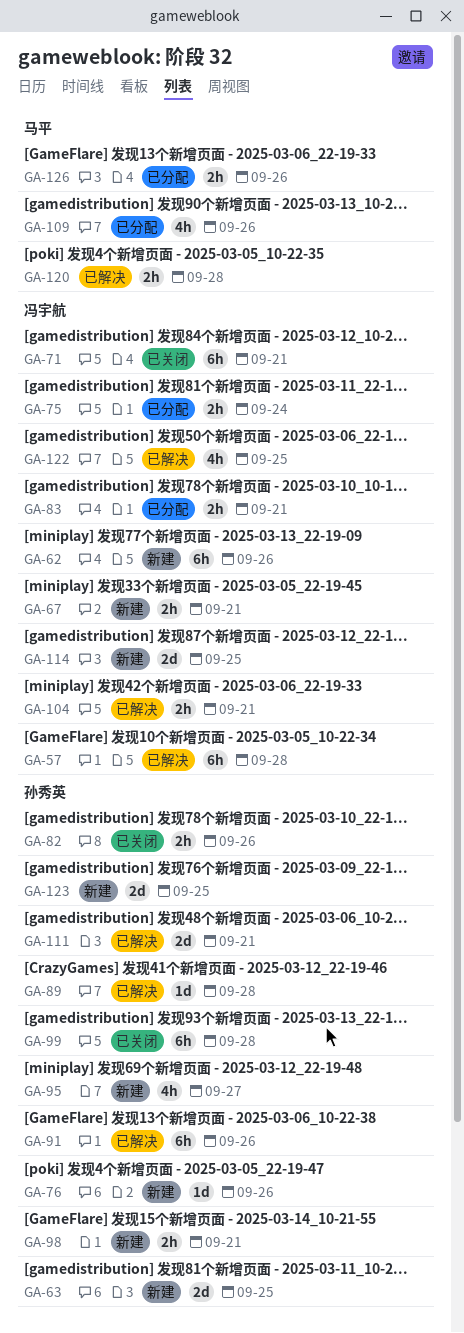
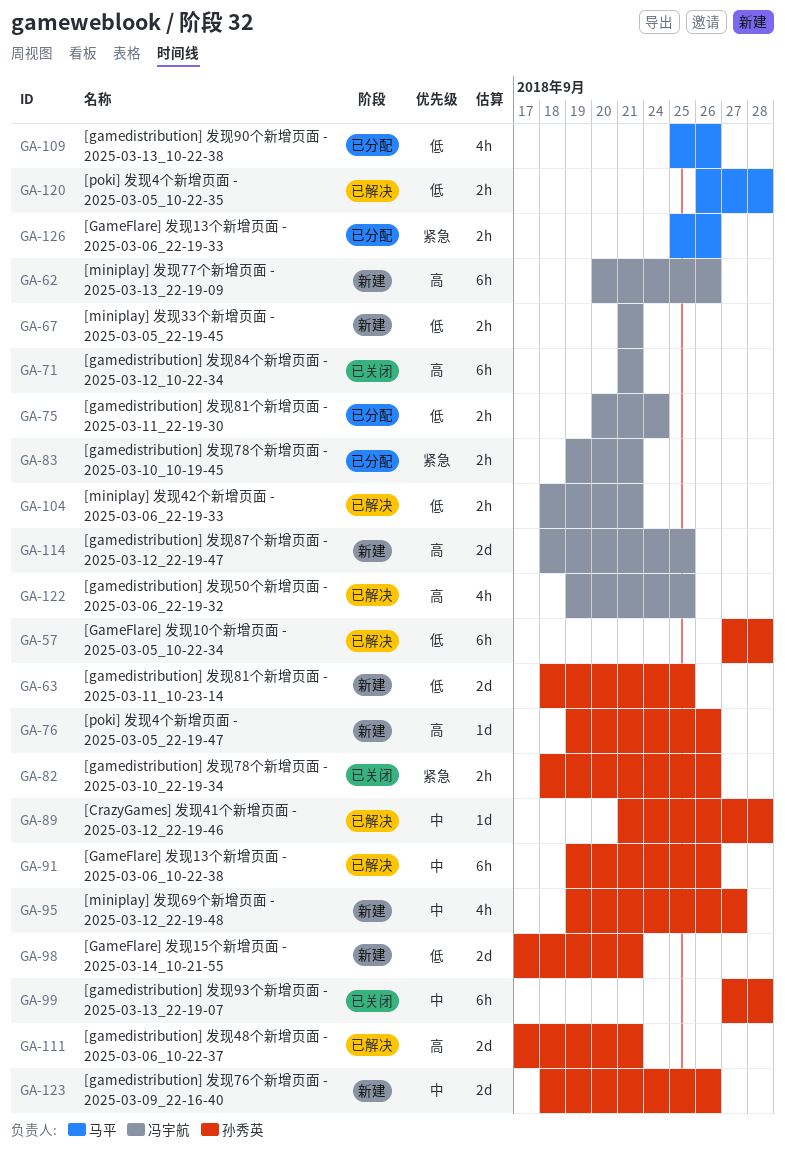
GA-57, owner: 冯宇航 -> 孙秀英
GA-98, estimate: 2h -> 2d
GA-123, due: Sep 25 -> Sep 26

